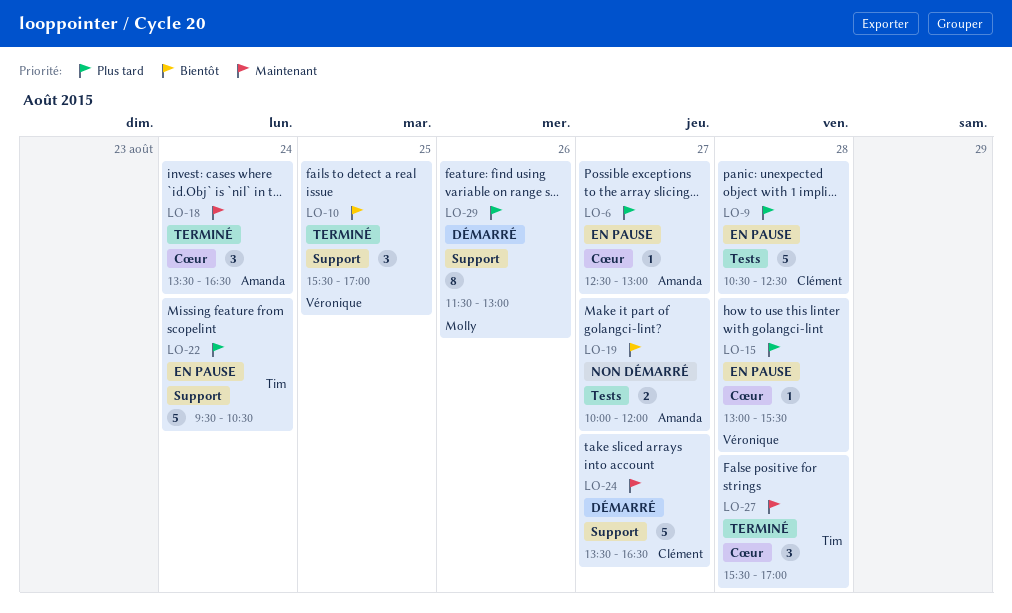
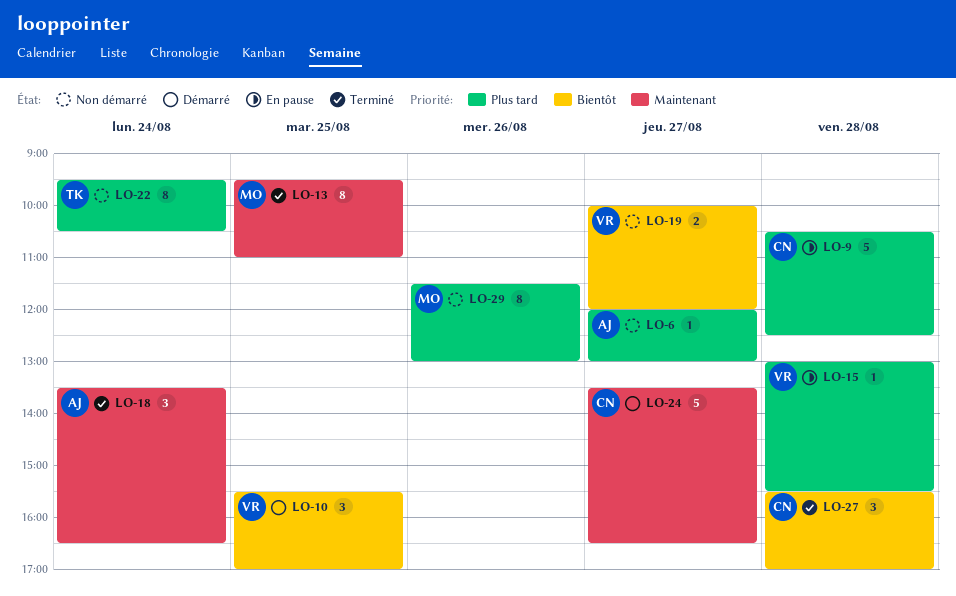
LO-6, status: En pause -> Non démarré
LO-6, begins: 12:30 -> 12:00
LO-10, status: Terminé -> Démarré
LO-13: none -> present
LO-19, owner: Amanda -> Véronique
LO-22, status: En pause -> Non démarré
LO-22, estimate: 5 -> 8
LO-27, owner: Tim -> Clément
LO-27, priority: Maintenant -> Bientôt
LO-29, status: Démarré -> Non démarré

